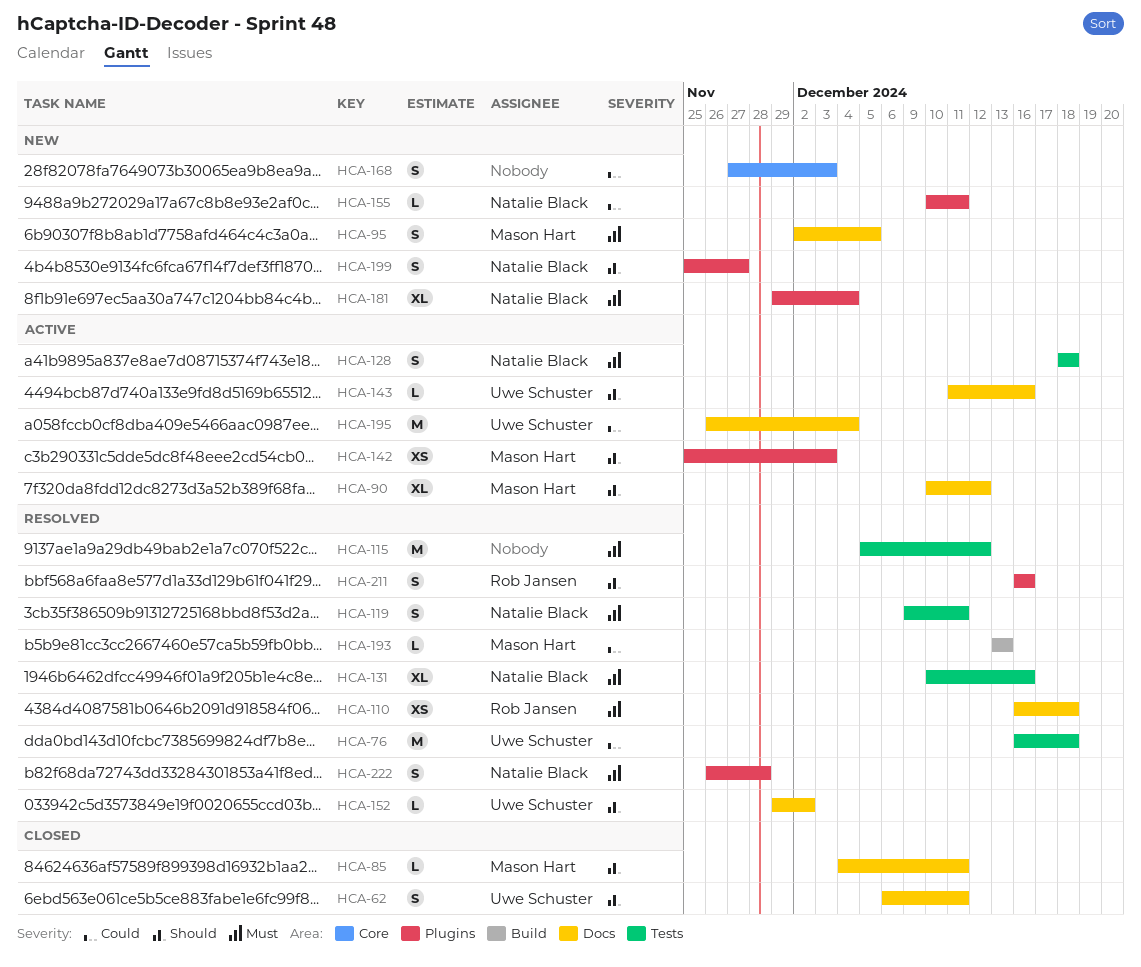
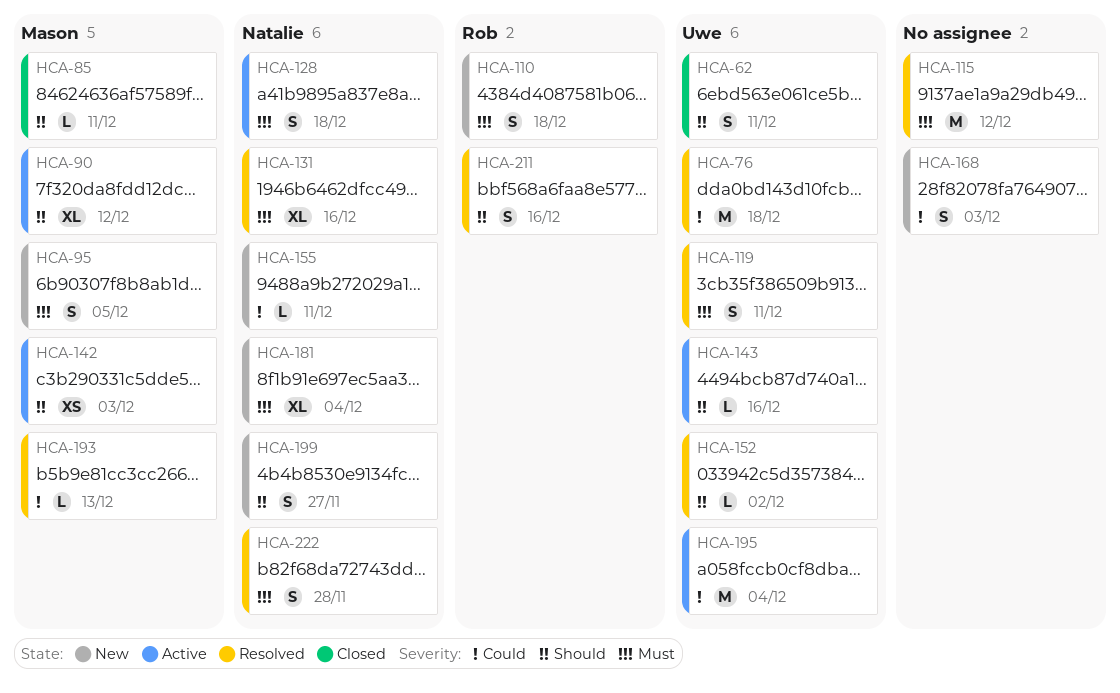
HCA-110, status: Resolved -> New
HCA-110, estimate: XS -> S
HCA-119, owner: Natalie Black -> Uwe Schuster

